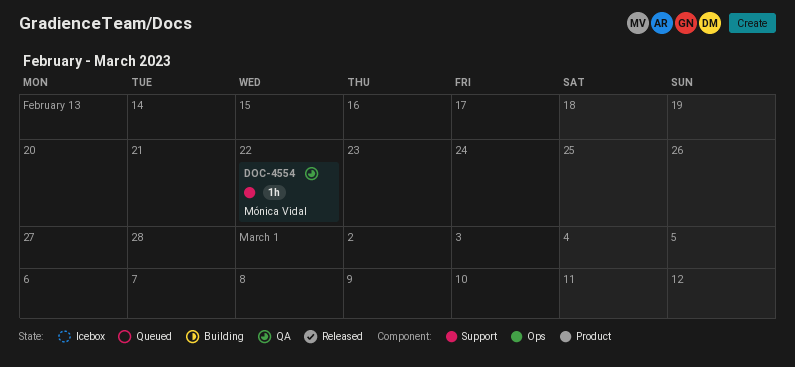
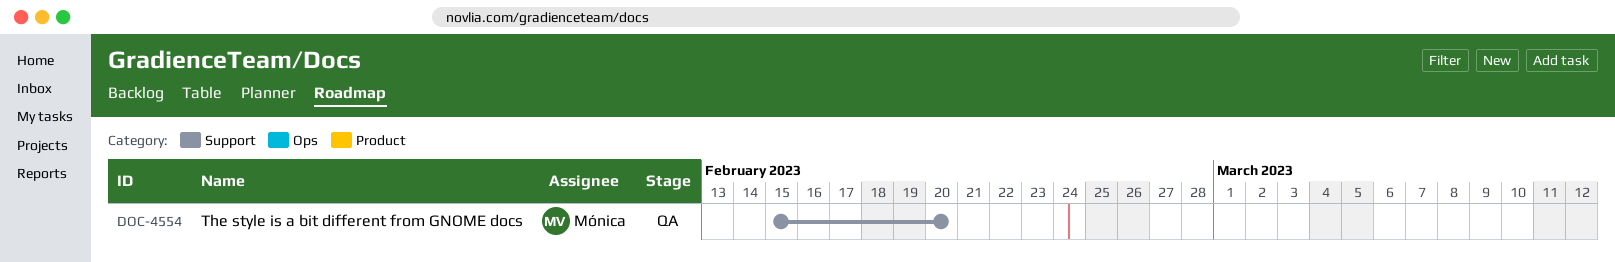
DOC-4554, due: Feb 22 -> Feb 20

